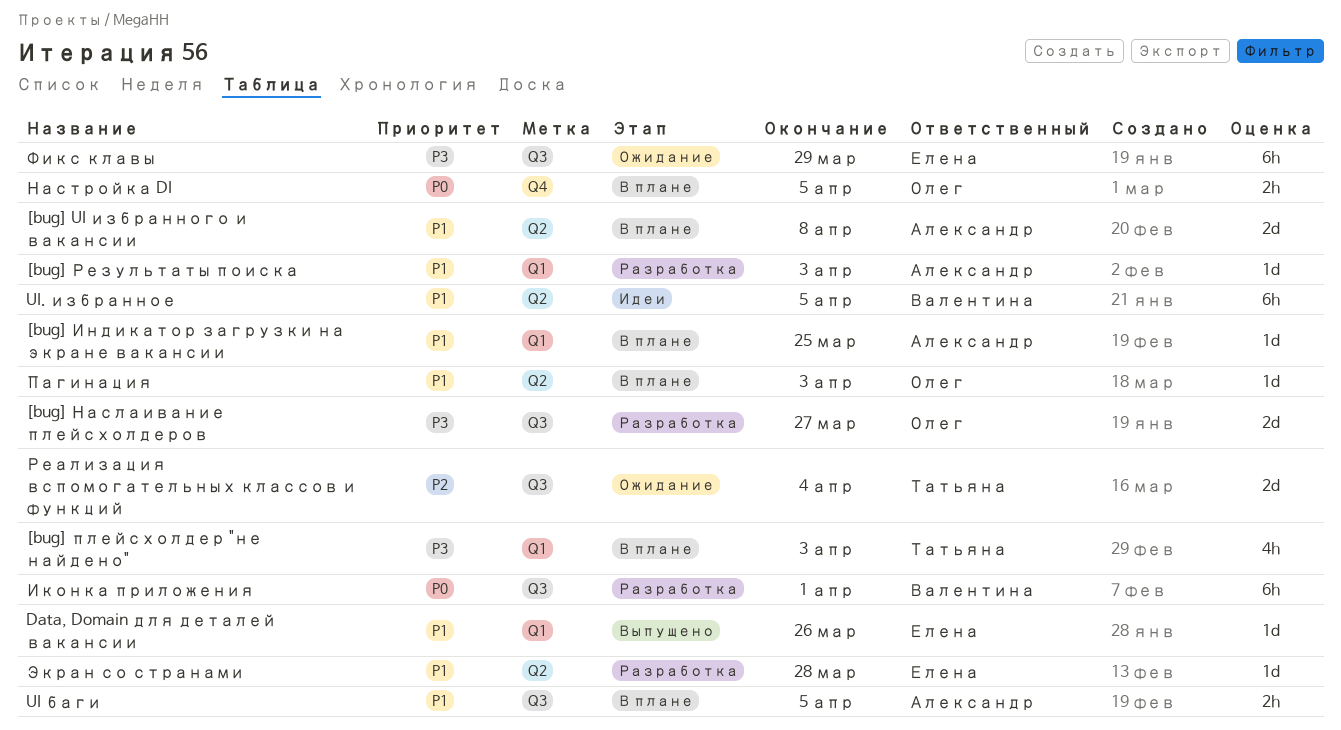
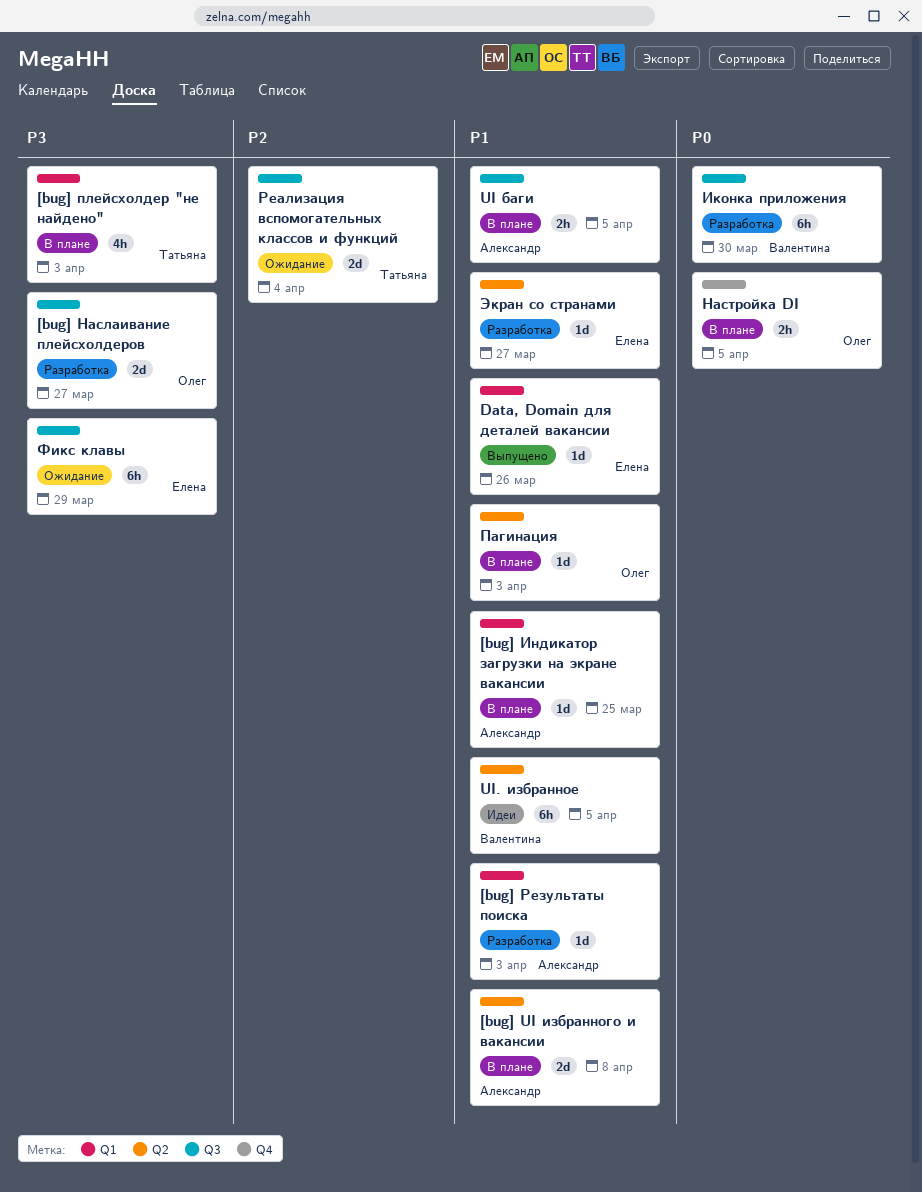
Иконка приложения, due: Apr 1 -> Mar 30
Экран со странами, due: Mar 28 -> Mar 27

